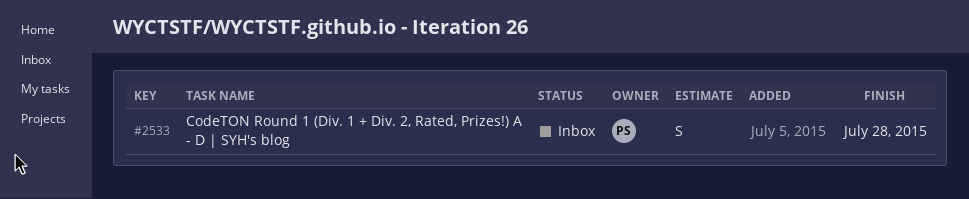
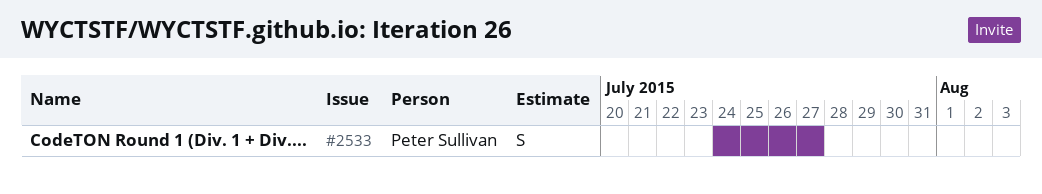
#2533, due: Jul 28 -> Jul 27

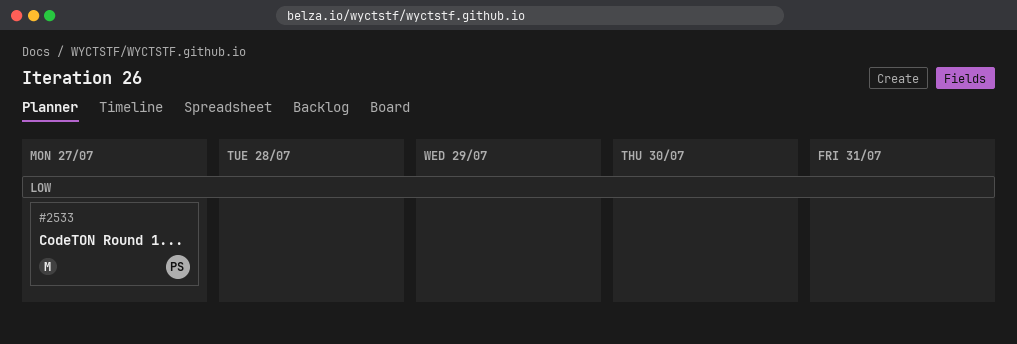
#2533, estimate: S -> M

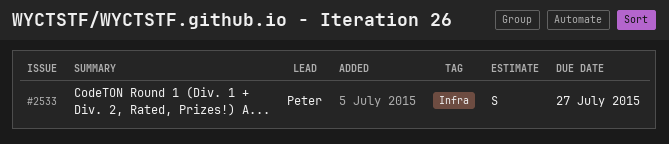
#2533, estimate: M -> S

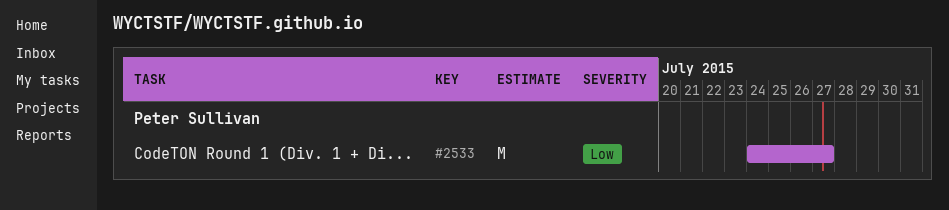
#2533, estimate: S -> M

